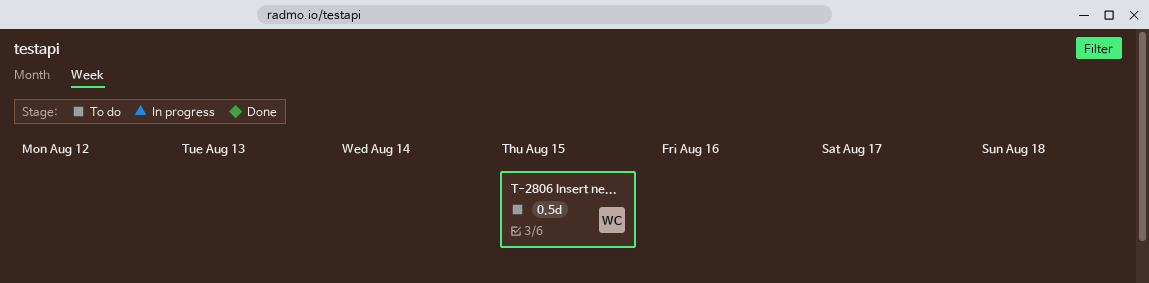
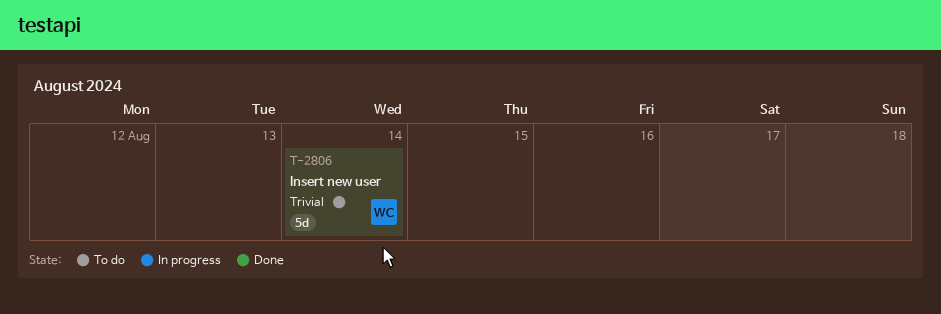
T-2806, estimate: 0.5d -> 5d
T-2806, due: Aug 15 -> Aug 14

